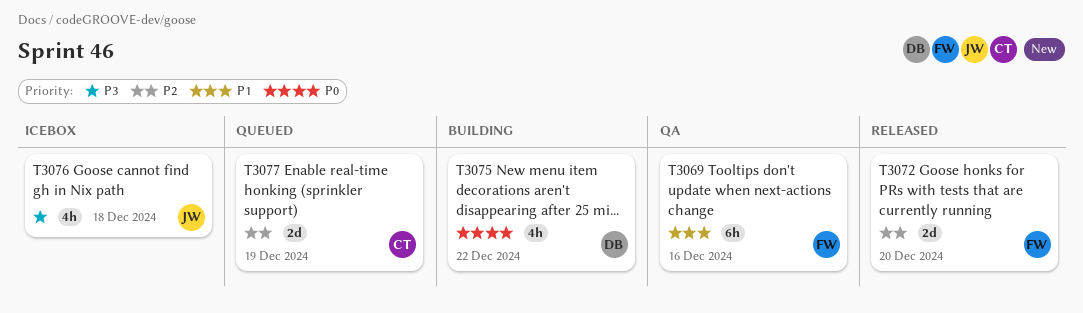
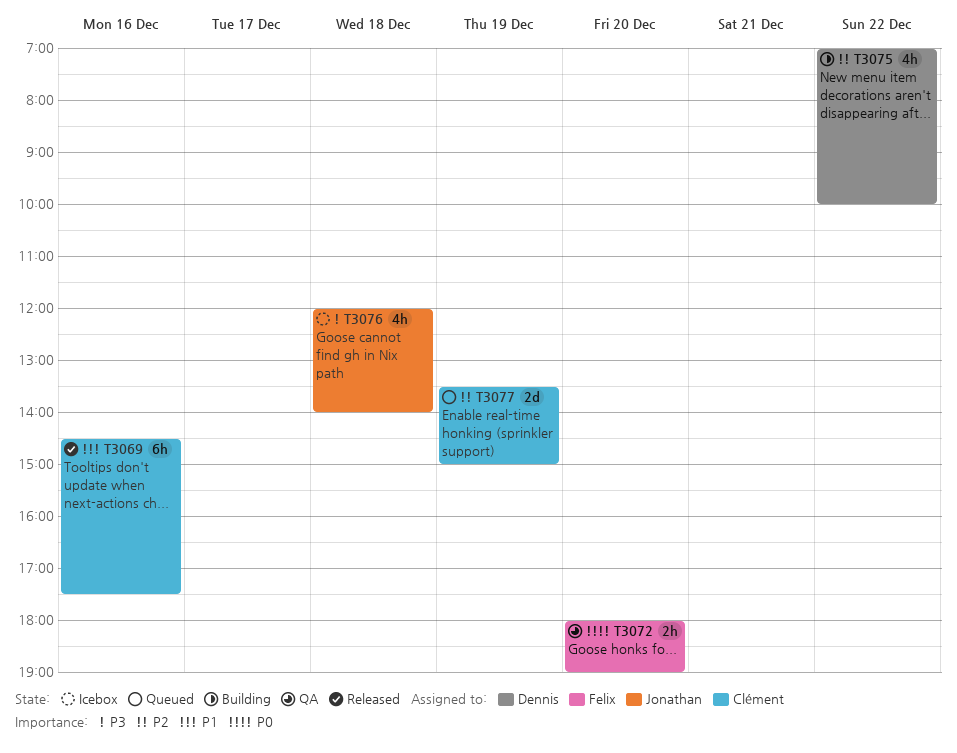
T3069, status: QA -> Released
T3069, owner: Felix -> Clément
T3072, status: Released -> QA
T3072, priority: P2 -> P0
T3072, estimate: 2d -> 2h
T3075, priority: P0 -> P2

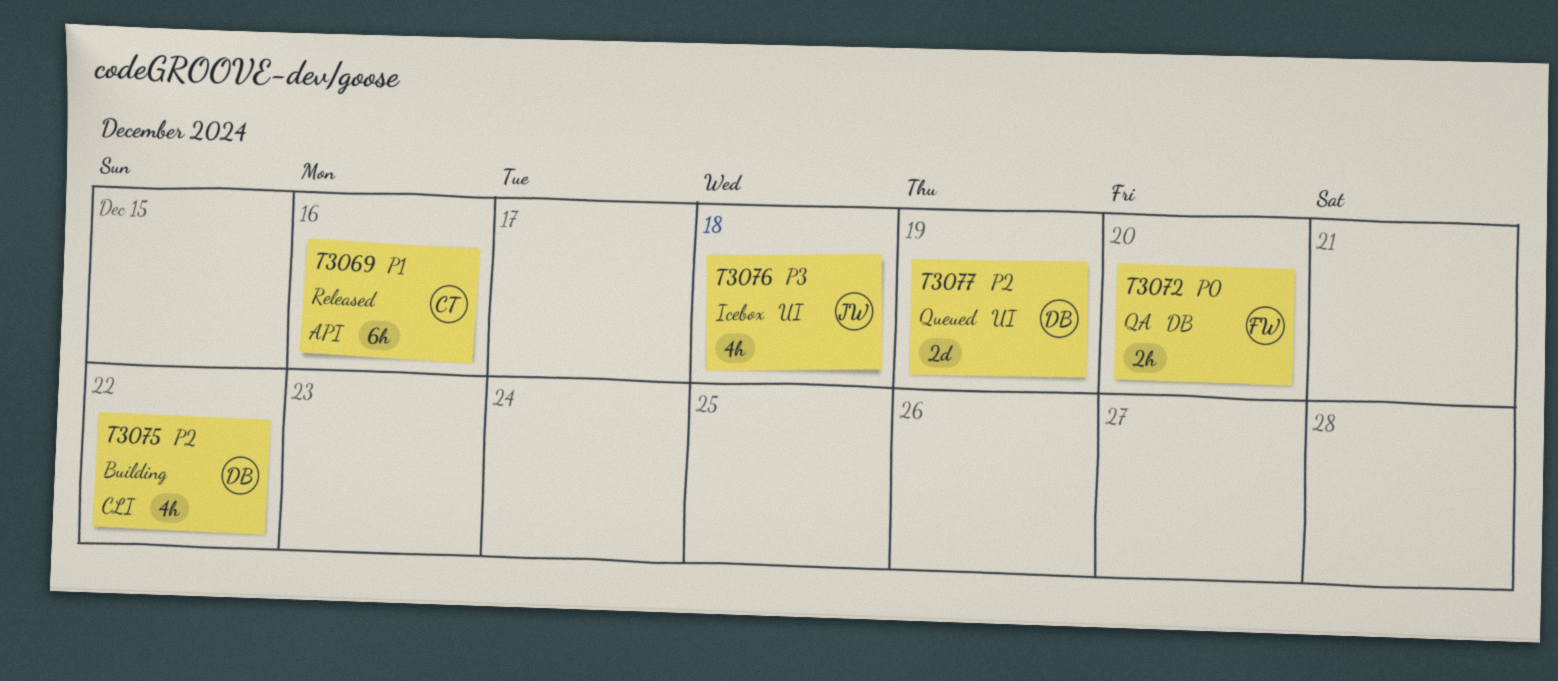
T3077, owner: Clément -> Dennis

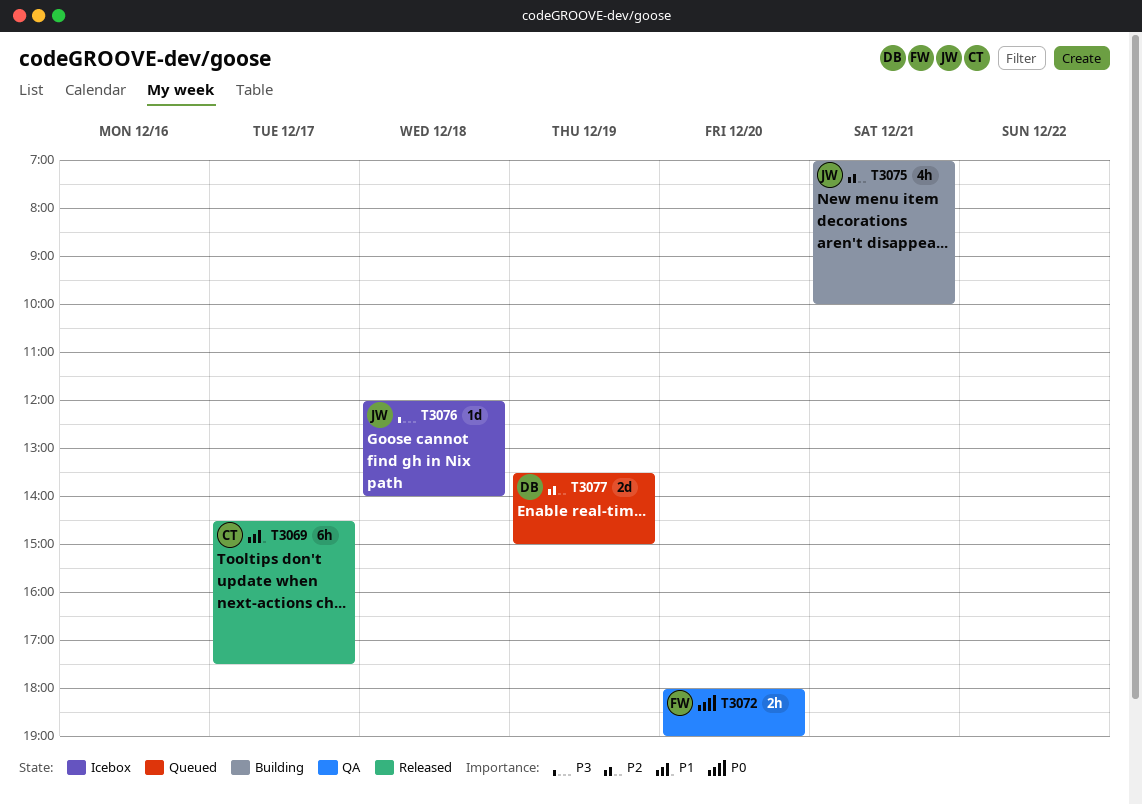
T3069, day: Dec 16 -> Dec 17
T3075, owner: DB -> JW
T3075, day: Dec 22 -> Dec 21
T3076, estimate: 4h -> 1d

